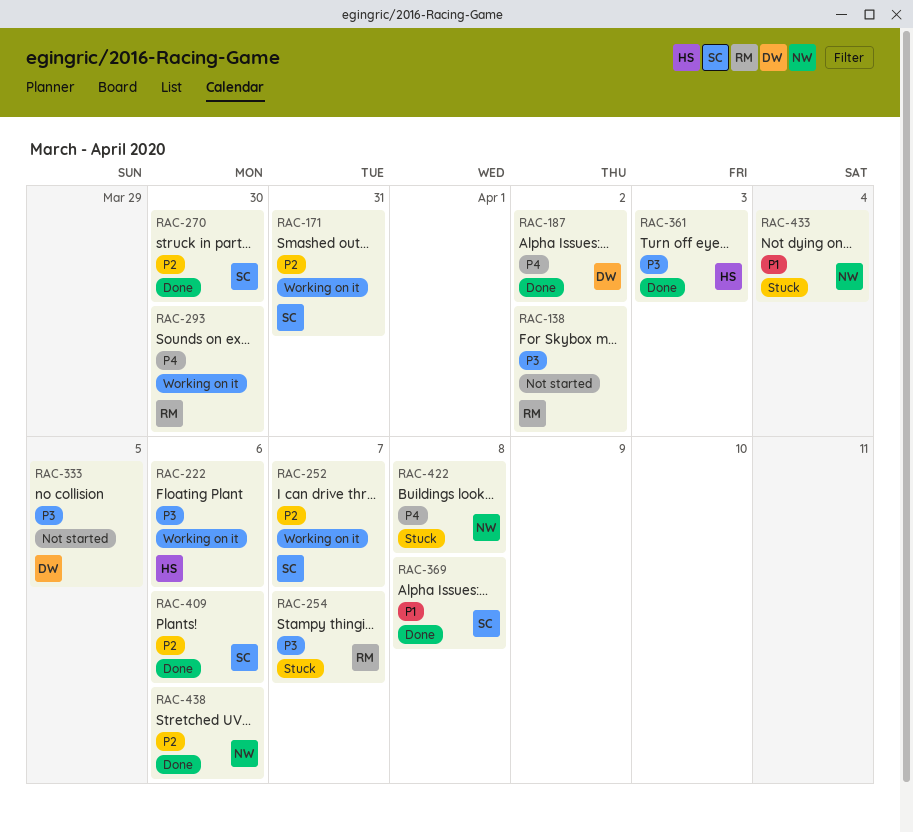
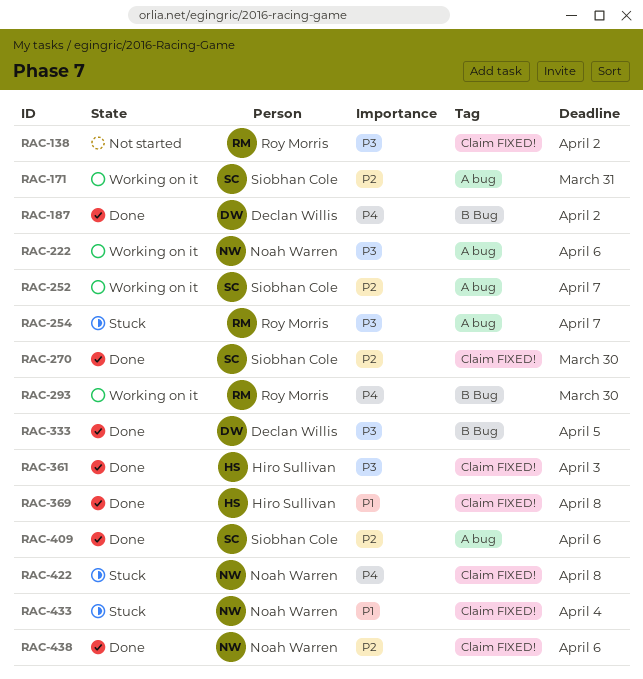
RAC-222, owner: Hiro Sullivan -> Noah Warren
RAC-333, status: Not started -> Done
RAC-369, owner: Siobhan Cole -> Hiro Sullivan

